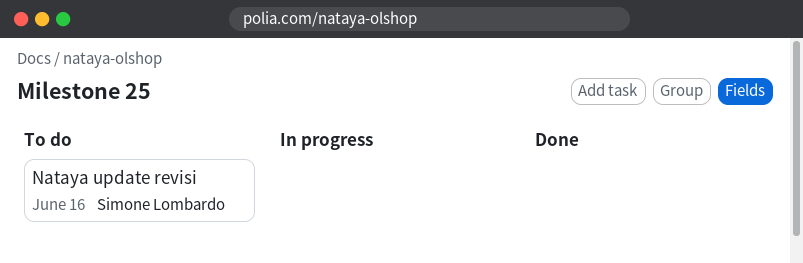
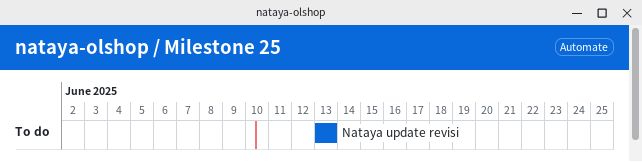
Nataya update revisi, due: Jun 16 -> Jun 13

